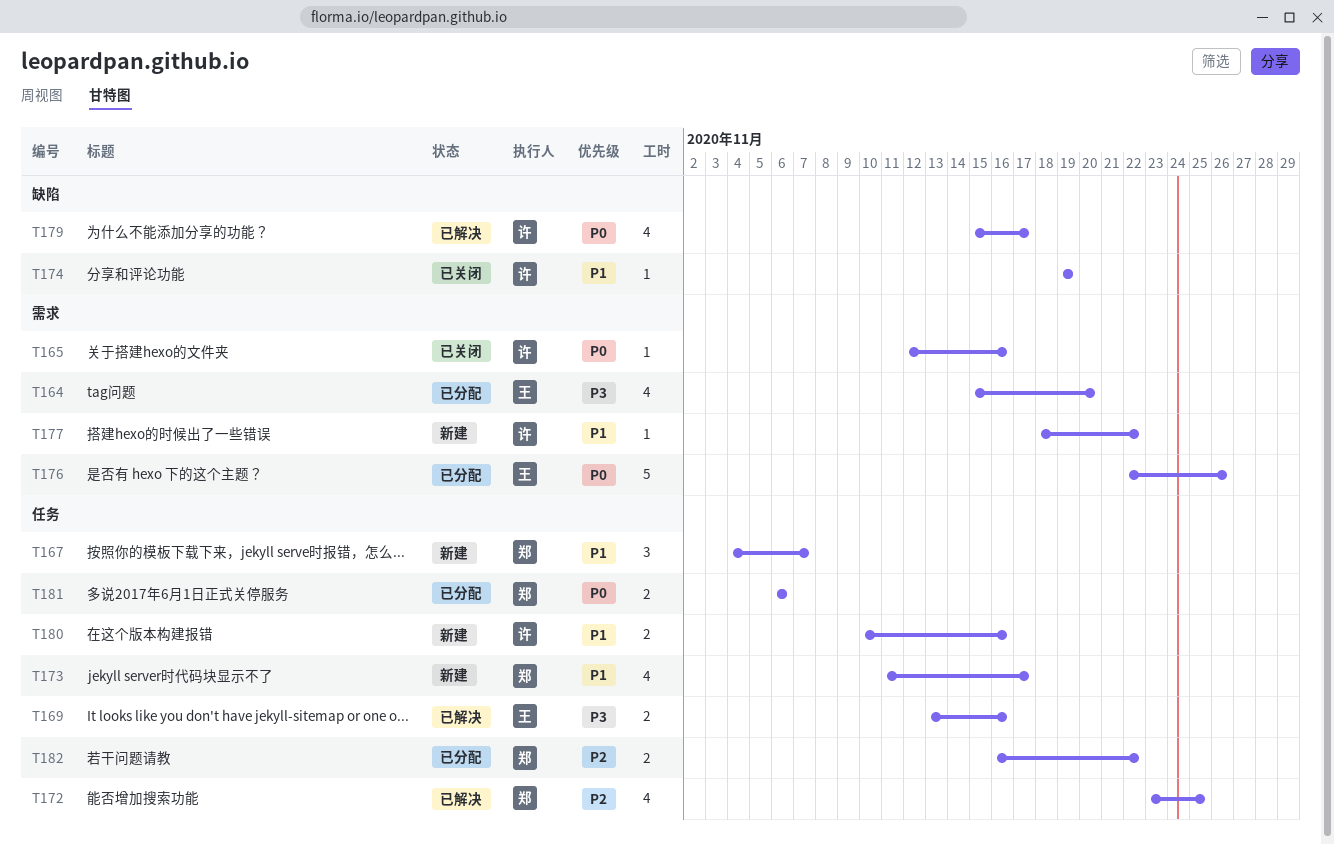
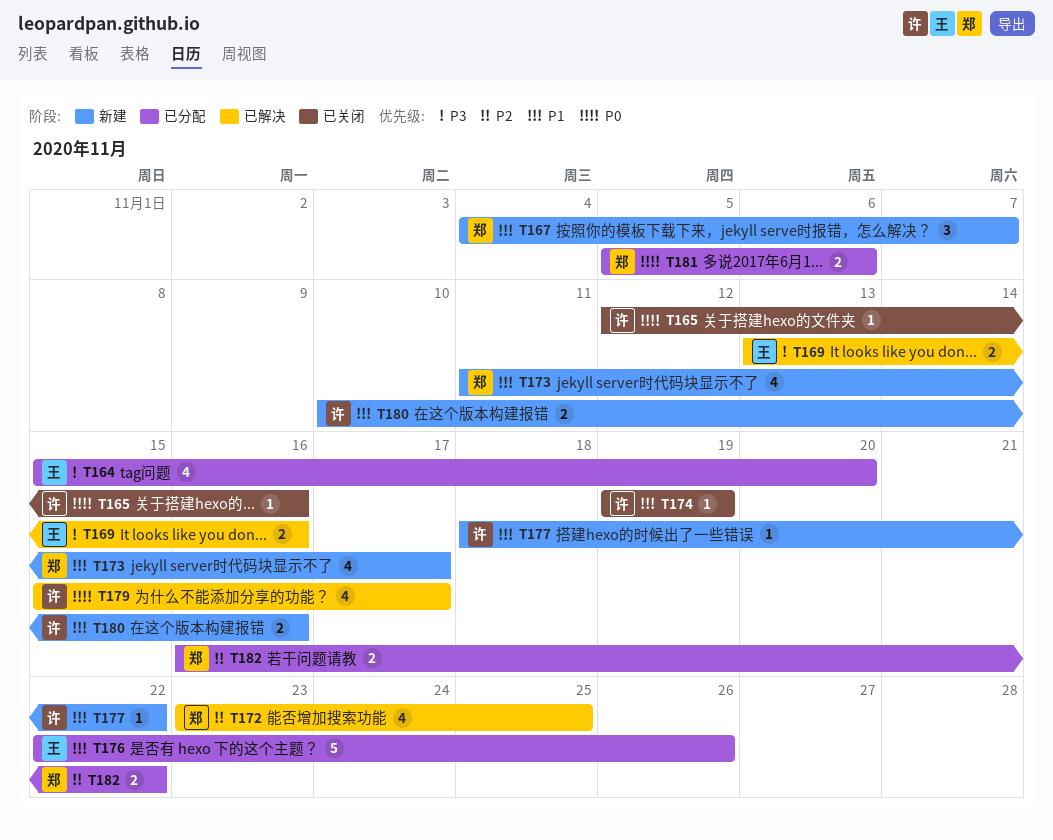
T176, priority: P0 -> P1
T181, start: Nov 6 -> Nov 5

